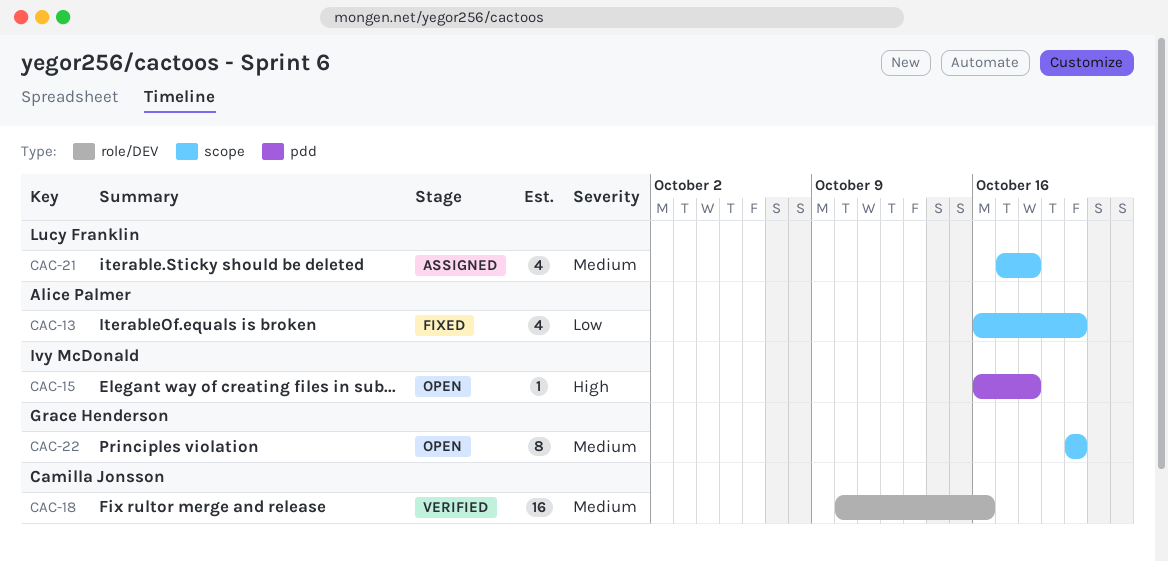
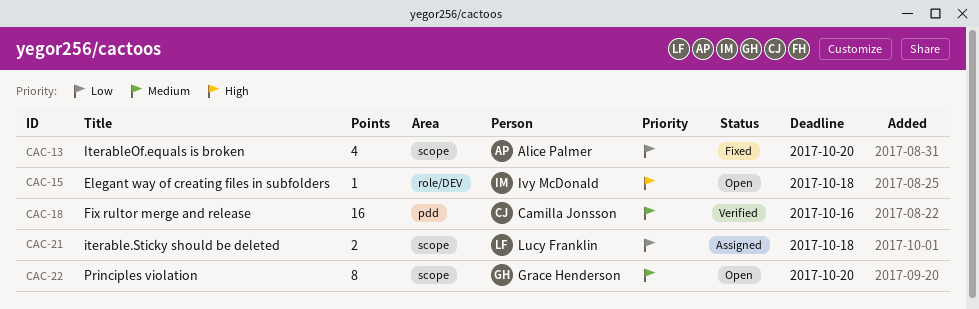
CAC-15, label: pdd -> role/DEV
CAC-18, label: role/DEV -> pdd
CAC-21, priority: Medium -> Low
CAC-21, estimate: 4 -> 2

